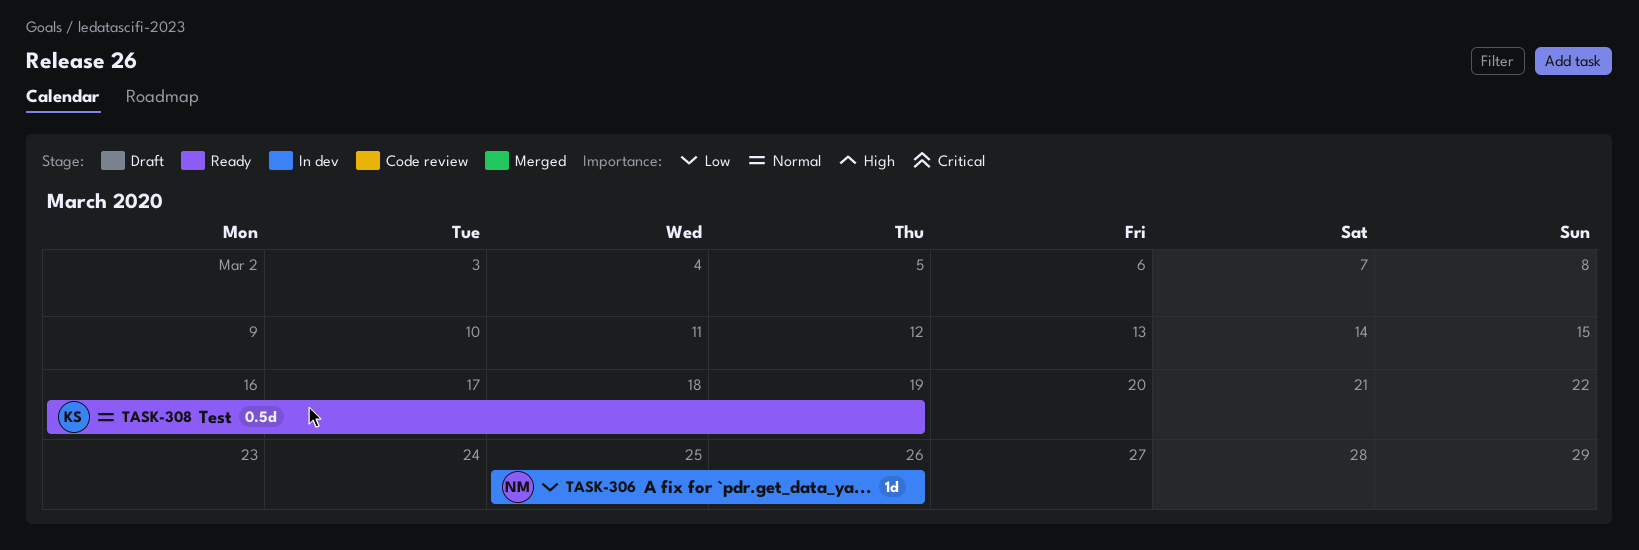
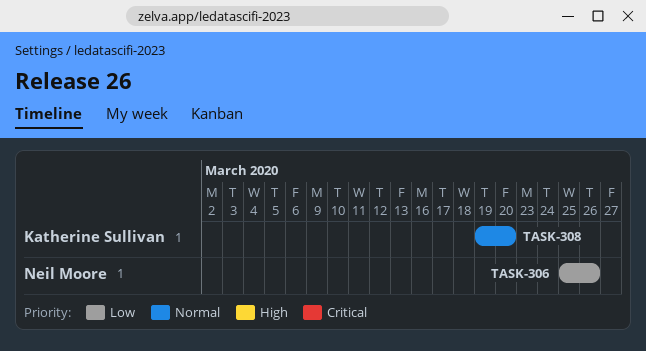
TASK-308, start: Mar 16 -> Mar 19
TASK-308, due: Mar 19 -> Mar 20

